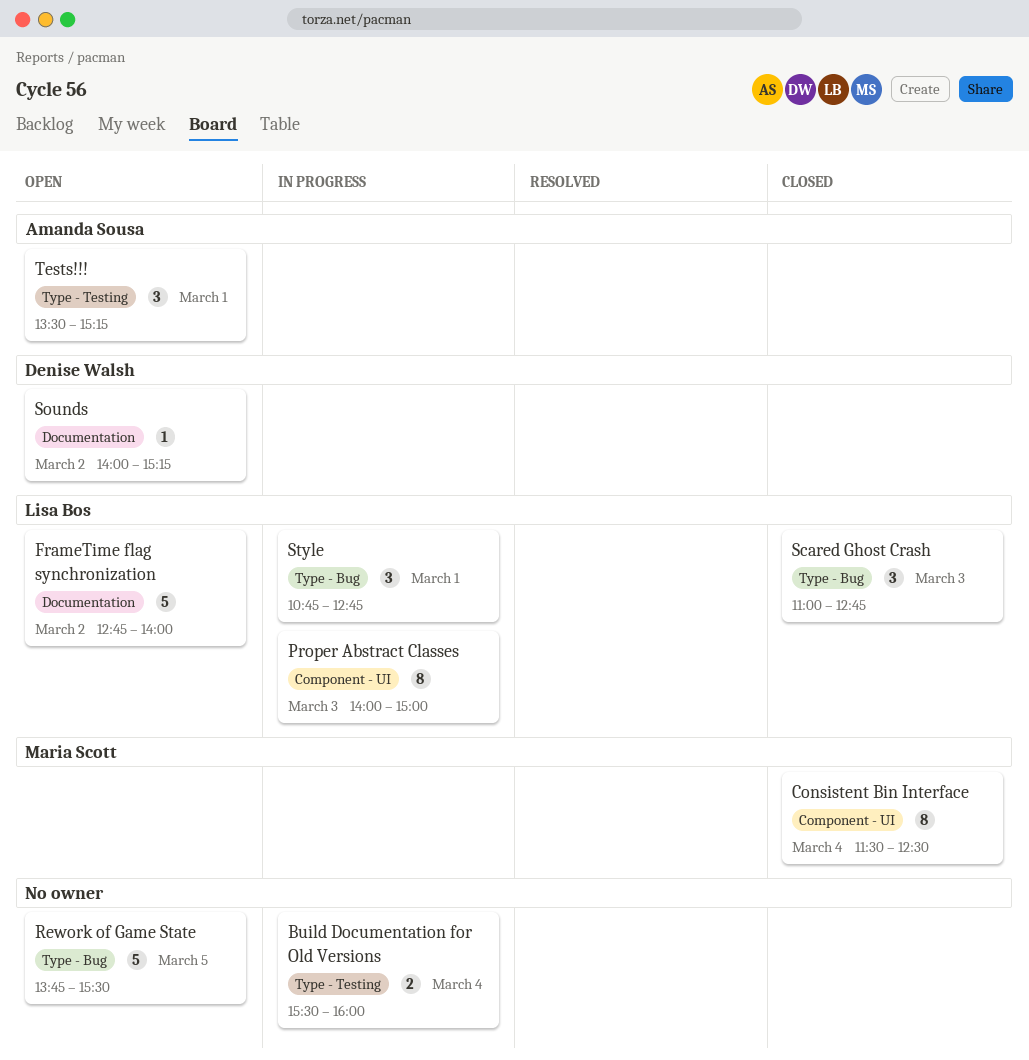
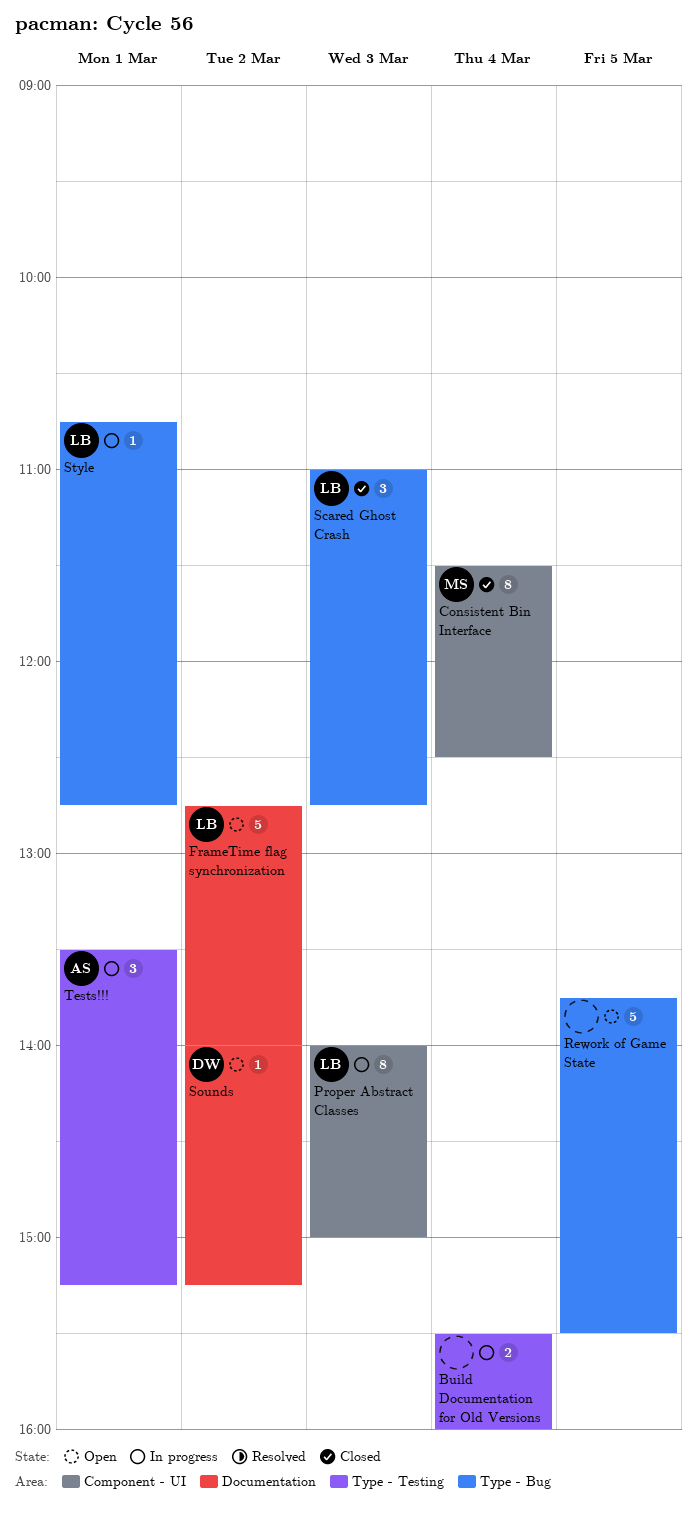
Style, estimate: 3 -> 1
Tests!!!, status: Open -> In progress

